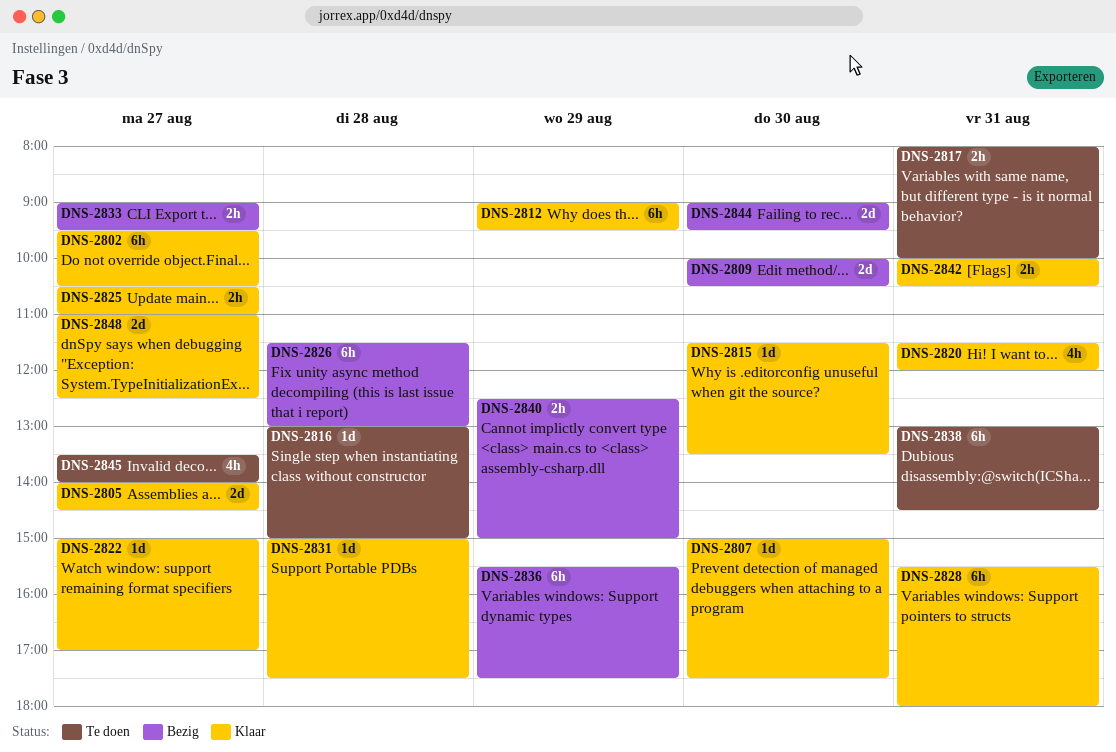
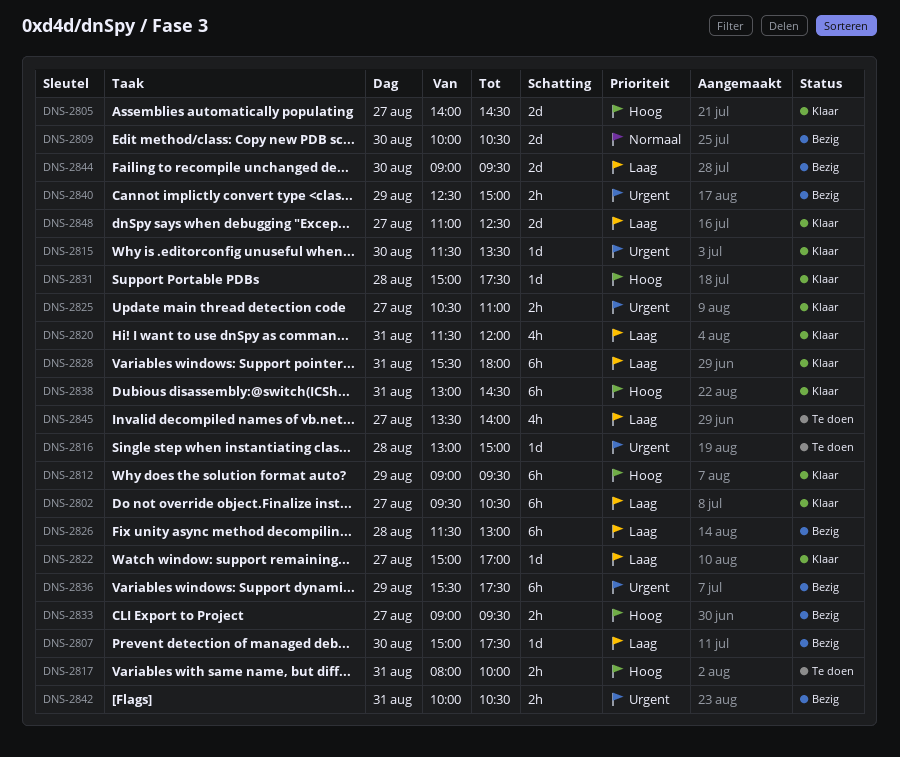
DNS-2807, status: Klaar -> Bezig
DNS-2838, status: Te doen -> Klaar
DNS-2842, status: Klaar -> Bezig

